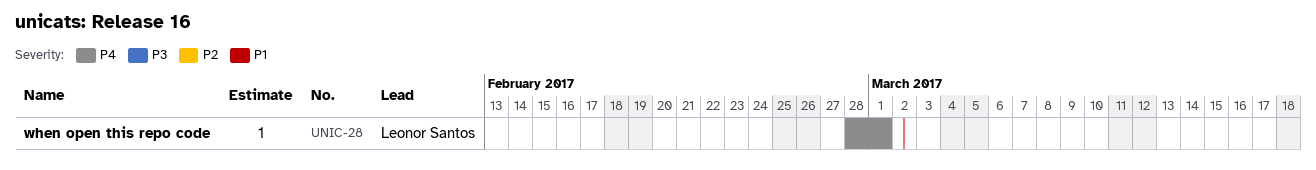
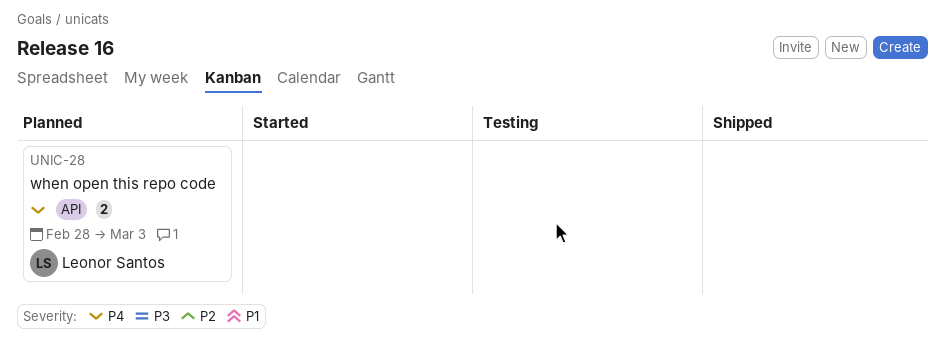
UNIC-28, estimate: 1 -> 2
UNIC-28, due: Mar 1 -> Mar 3

